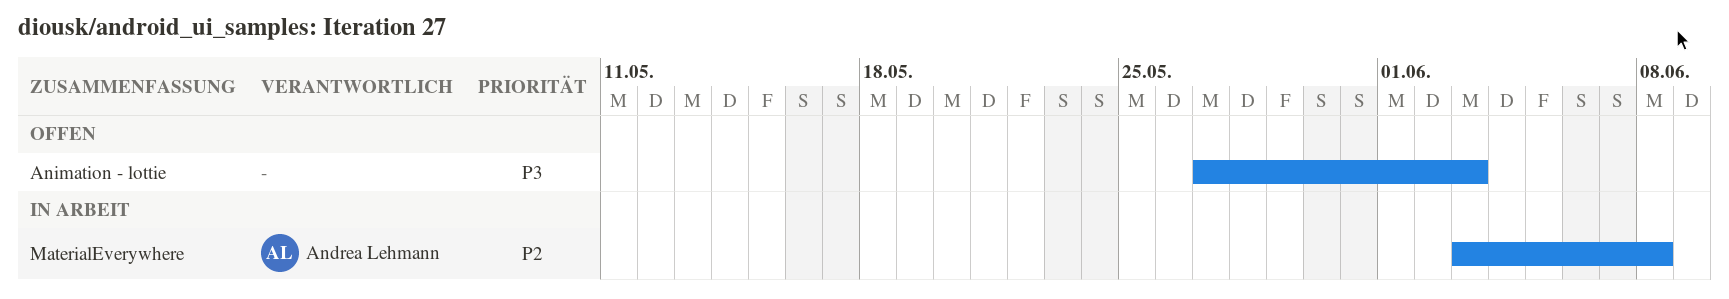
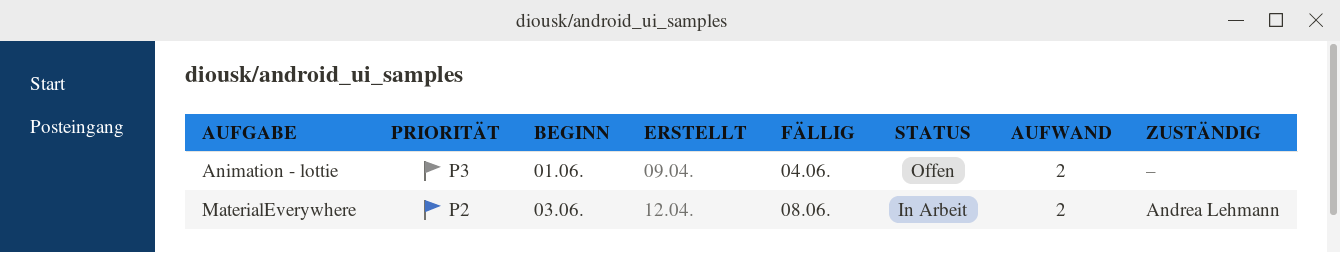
Animation - lottie, start: May 27 -> Jun 1
Animation - lottie, due: Jun 3 -> Jun 4

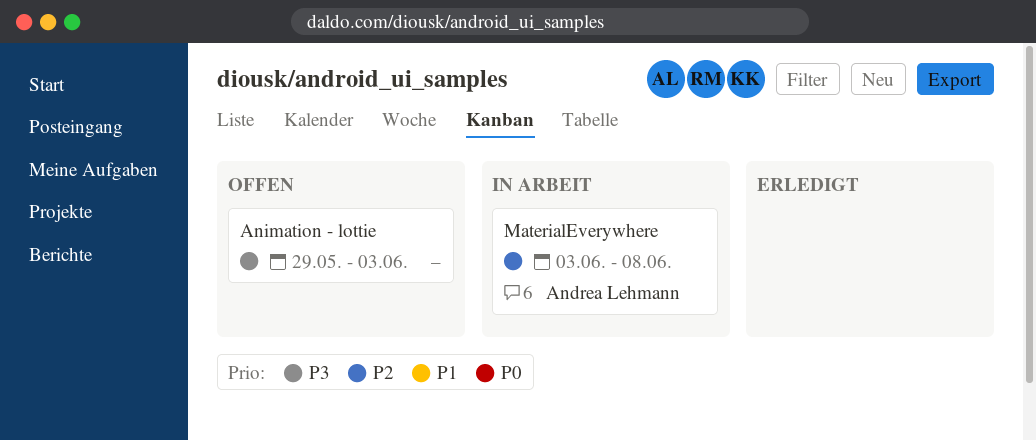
Animation - lottie, start: Jun 1 -> May 29
Animation - lottie, due: Jun 4 -> Jun 3

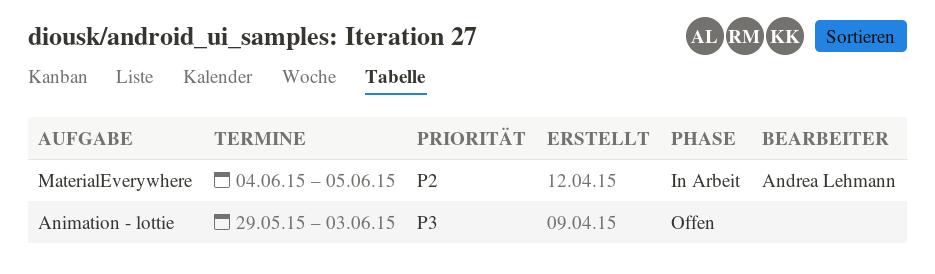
MaterialEverywhere, start: Jun 3 -> Jun 4
MaterialEverywhere, due: Jun 8 -> Jun 5

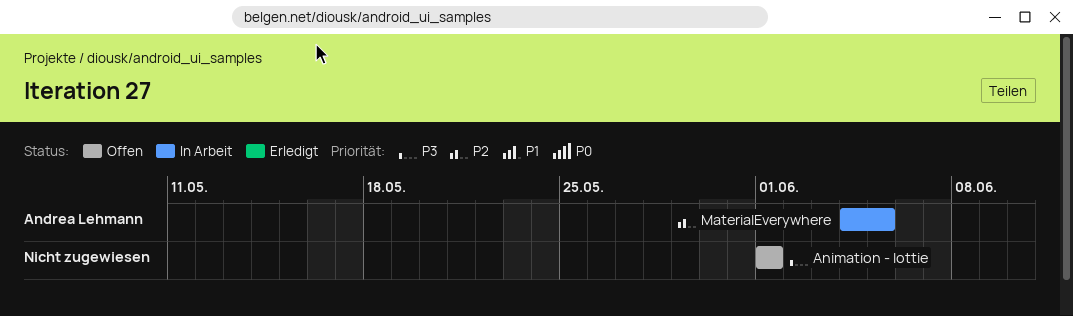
Animation - lottie, start: May 29 -> Jun 1
Animation - lottie, due: Jun 3 -> Jun 1

